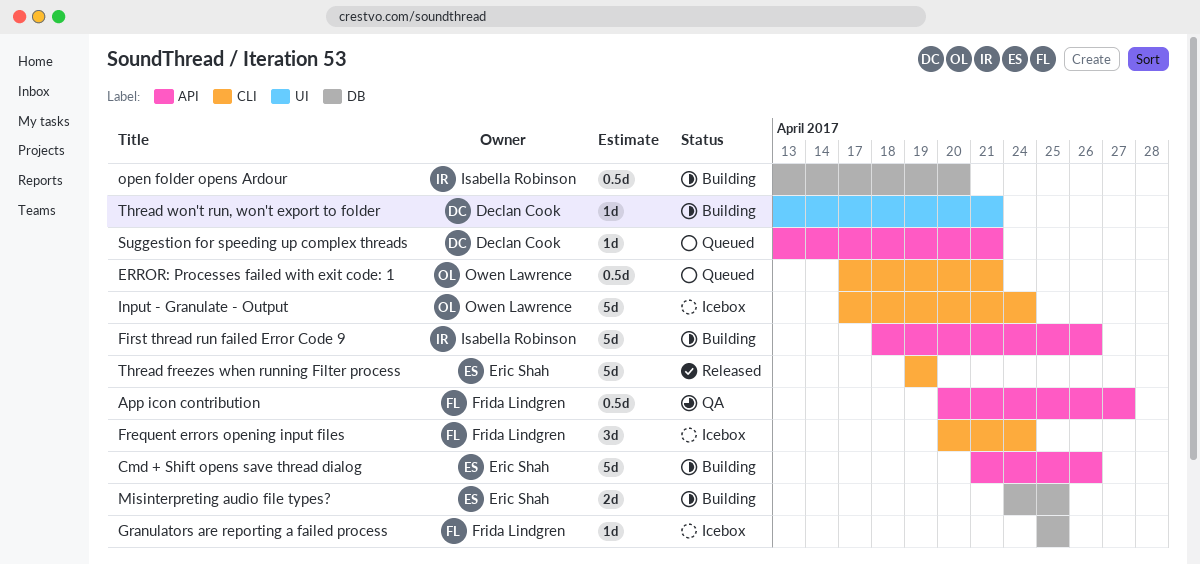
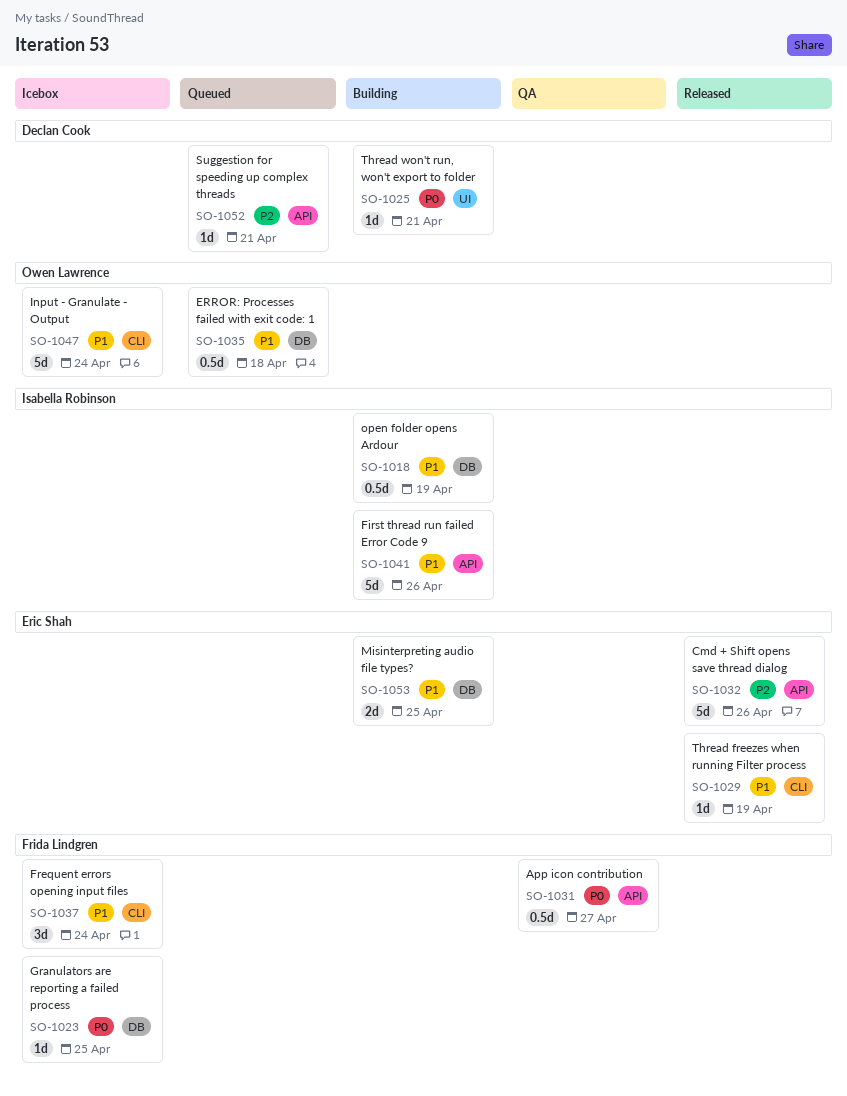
Cmd + Shift opens save thread dialog, status: Building -> Released
ERROR: Processes failed with exit code: 1, label: CLI -> DB
ERROR: Processes failed with exit code: 1, due: Apr 21 -> Apr 18
open folder opens Ardour, due: Apr 20 -> Apr 19
Thread freezes when running Filter process, estimate: 5d -> 1d

